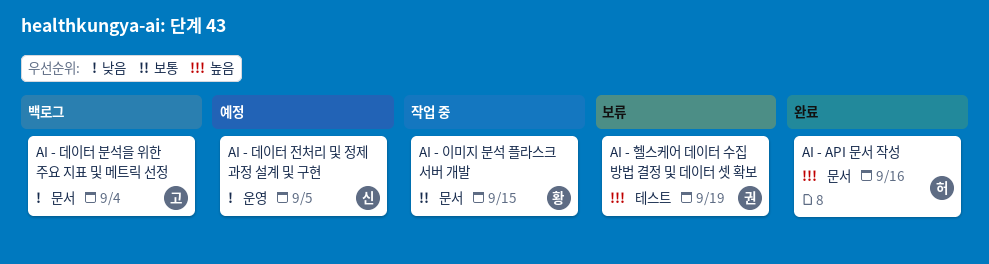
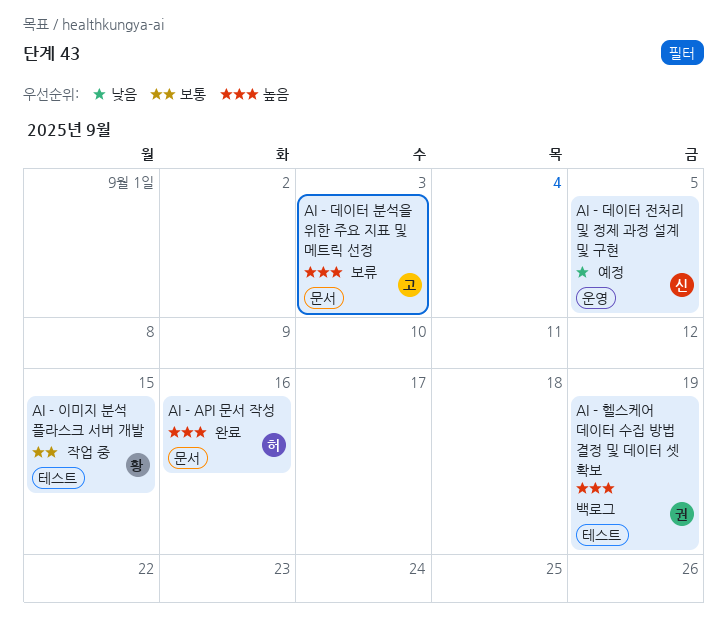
AI - 데이터 분석을 위한 주요 지표 및 메트릭 선정, status: 백로그 -> 보류
AI - 데이터 분석을 위한 주요 지표 및 메트릭 선정, priority: 낮음 -> 높음
AI - 데이터 분석을 위한 주요 지표 및 메트릭 선정, due: Sep 4 -> Sep 3
AI - 이미지 분석 플라스크 서버 개발, label: 문서 -> 테스트
AI - 헬스케어 데이터 수집 방법 결정 및 데이터 셋 확보, status: 보류 -> 백로그

